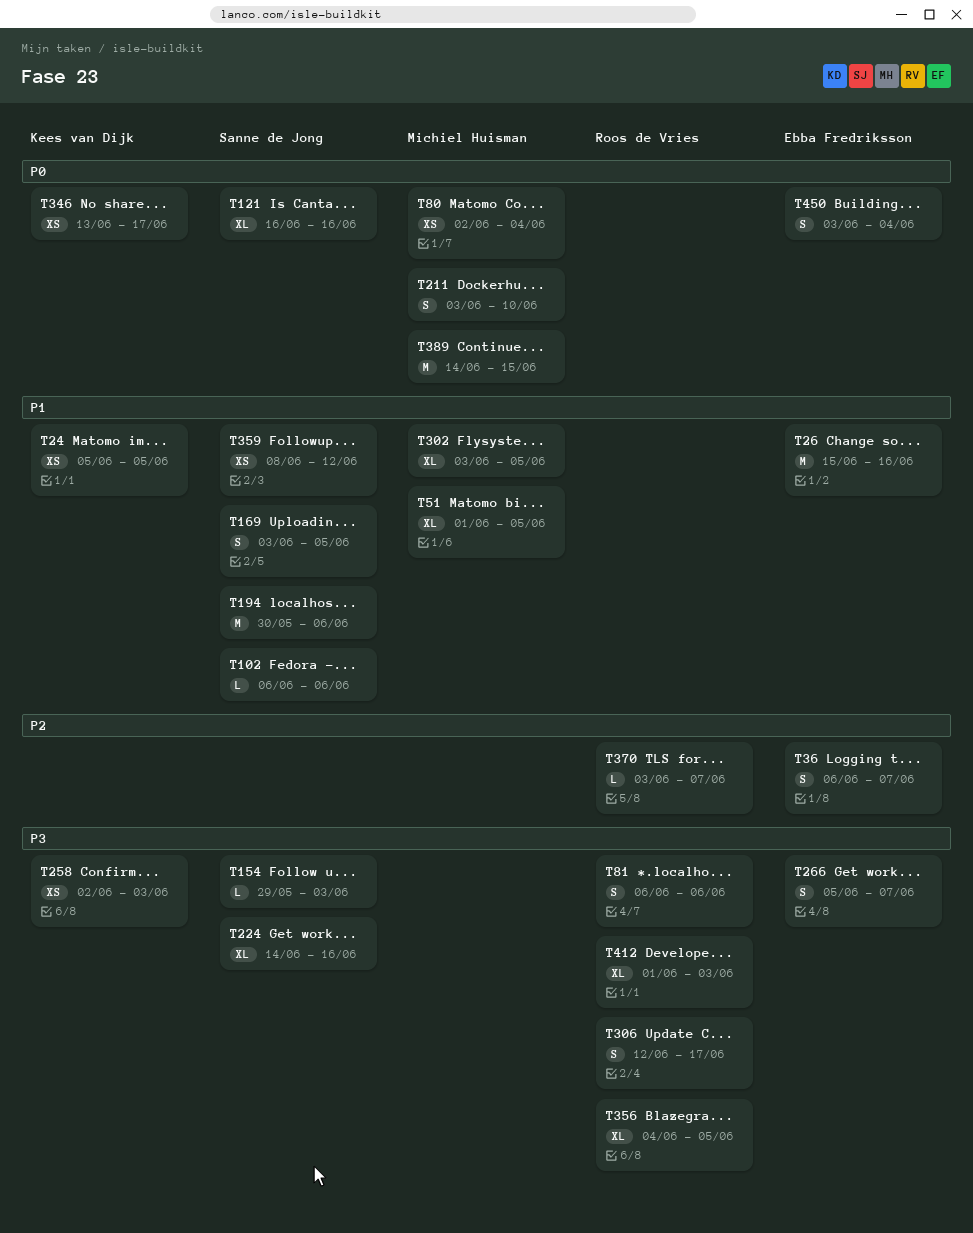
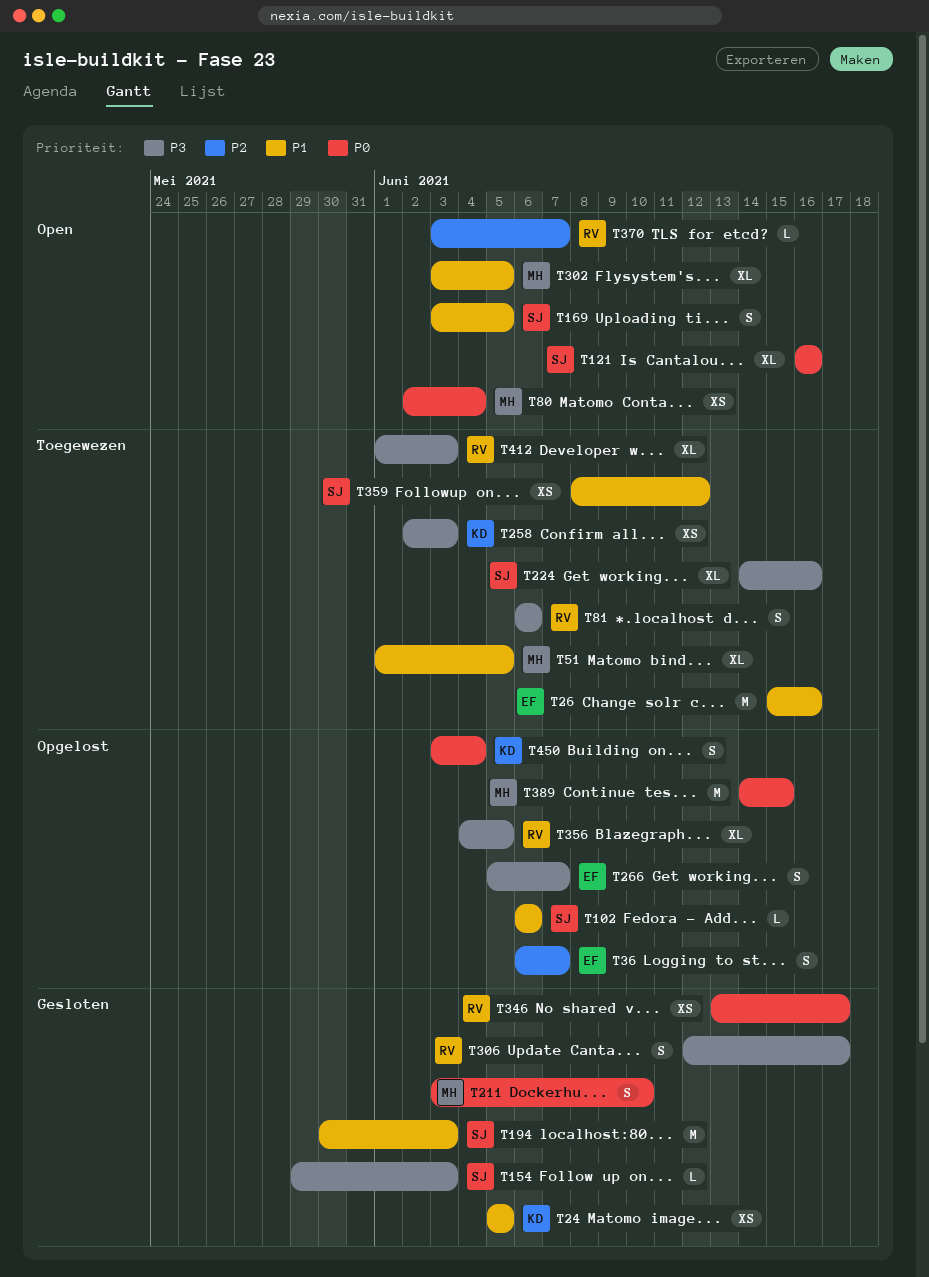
T194, due: Jun 6 -> Jun 3
T346, owner: Kees van Dijk -> Roos de Vries
T450, owner: Ebba Fredriksson -> Kees van Dijk

